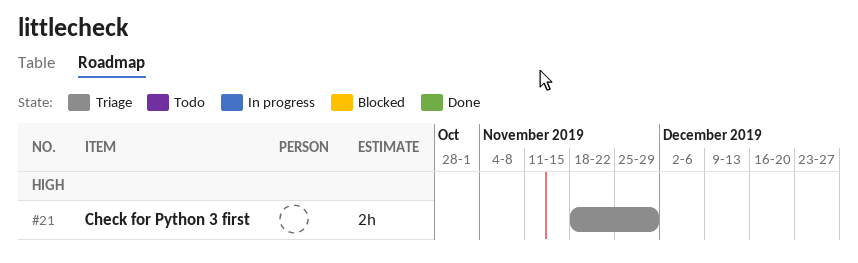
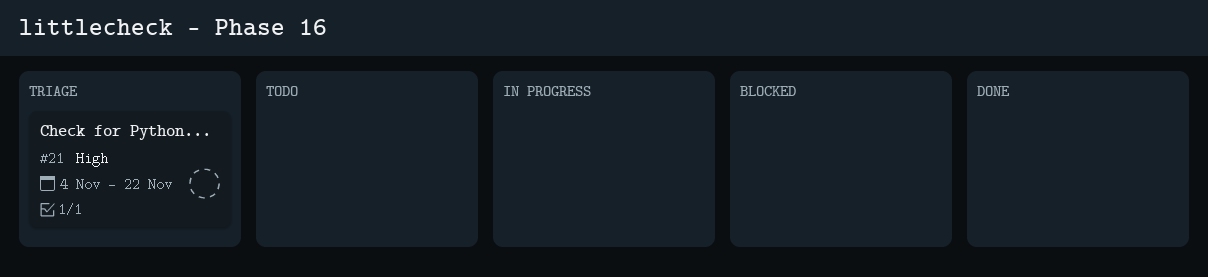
#21, start: Nov 18 -> Nov 4
#21, due: Nov 29 -> Nov 22

